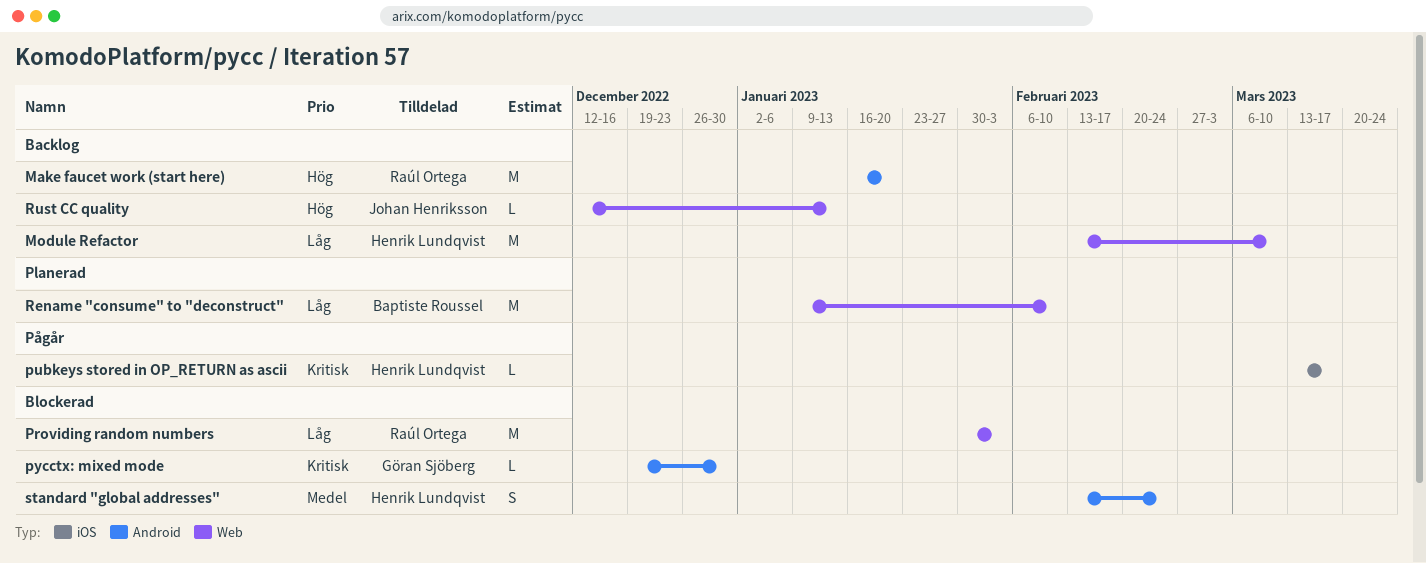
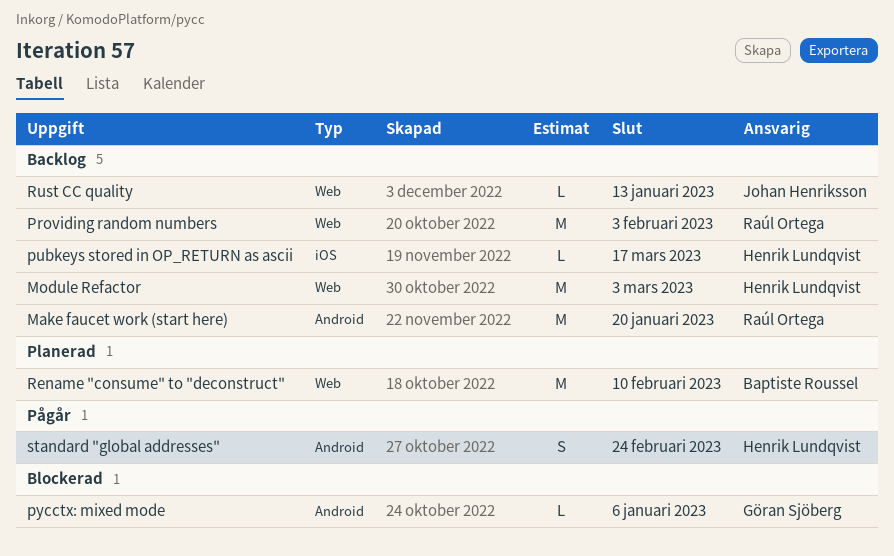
Module Refactor, due: Mar 10 -> Mar 3
Providing random numbers, status: Blockerad -> Backlog
pubkeys stored in OP_RETURN as ascii, status: Pågår -> Backlog
pycctx: mixed mode, due: Dec 30 -> Jan 6
standard "global addresses", status: Blockerad -> Pågår

